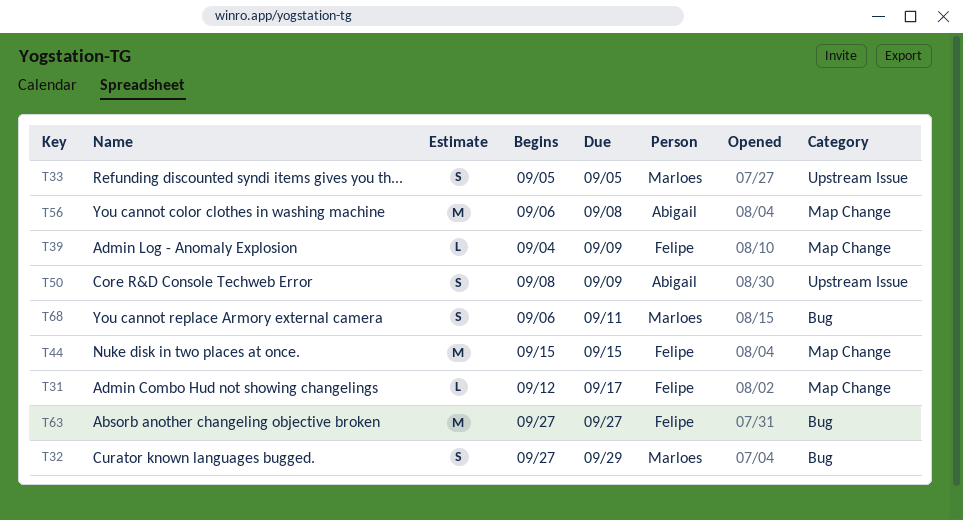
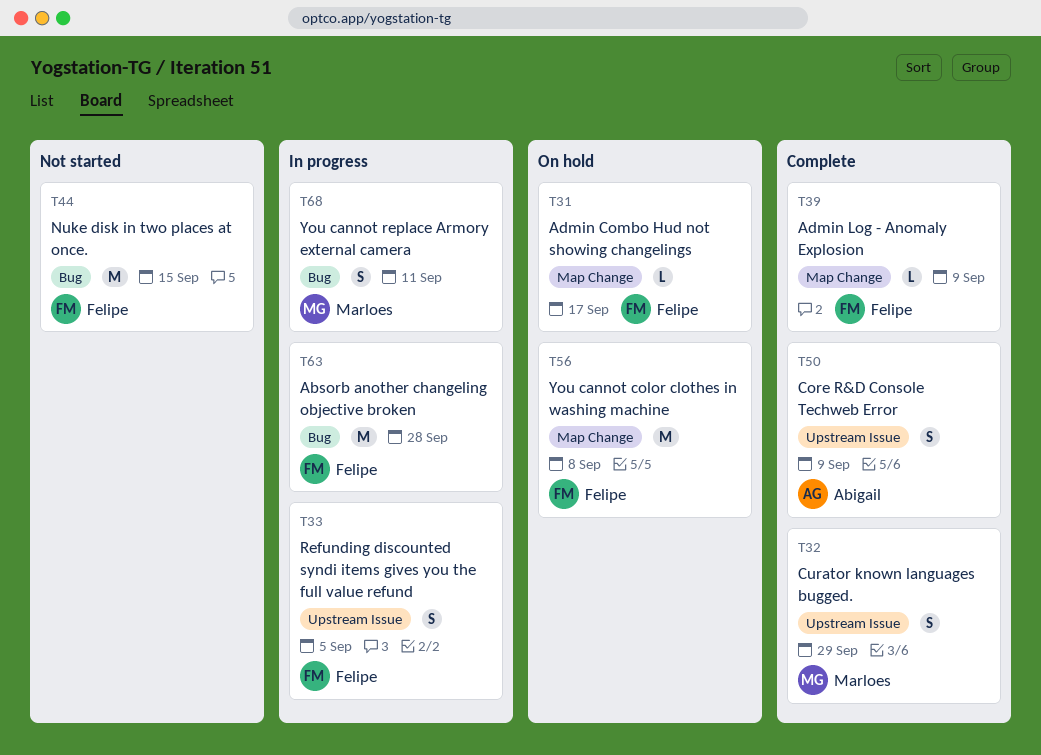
T32, label: Bug -> Upstream Issue
T33, owner: Marloes -> Felipe
T44, label: Map Change -> Bug
T56, owner: Abigail -> Felipe
T63, due: Sep 27 -> Sep 28

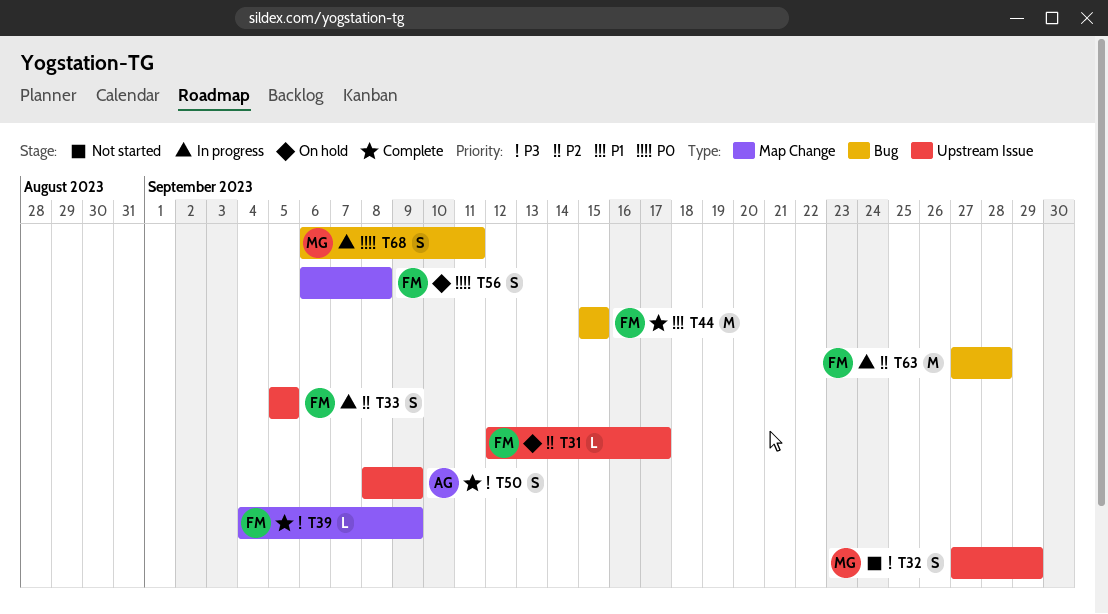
T31, label: Map Change -> Upstream Issue
T32, status: Complete -> Not started
T44, status: Not started -> Complete
T56, estimate: M -> S

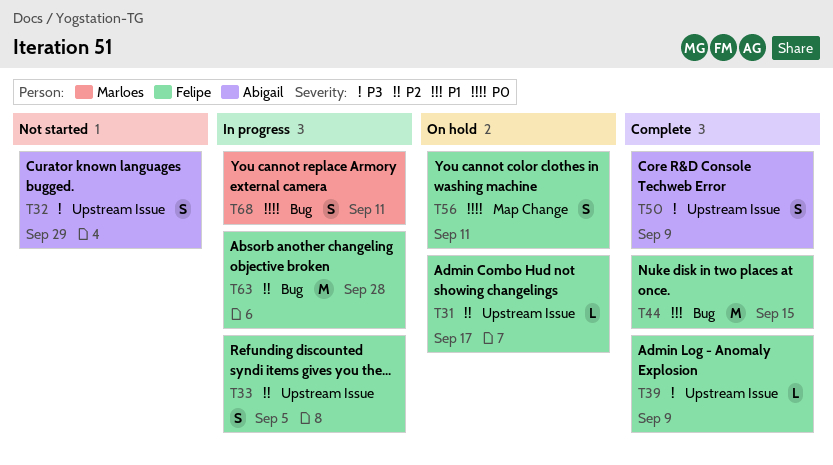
T32, owner: Marloes -> Abigail
T39, label: Map Change -> Upstream Issue
T56, due: Sep 8 -> Sep 11

